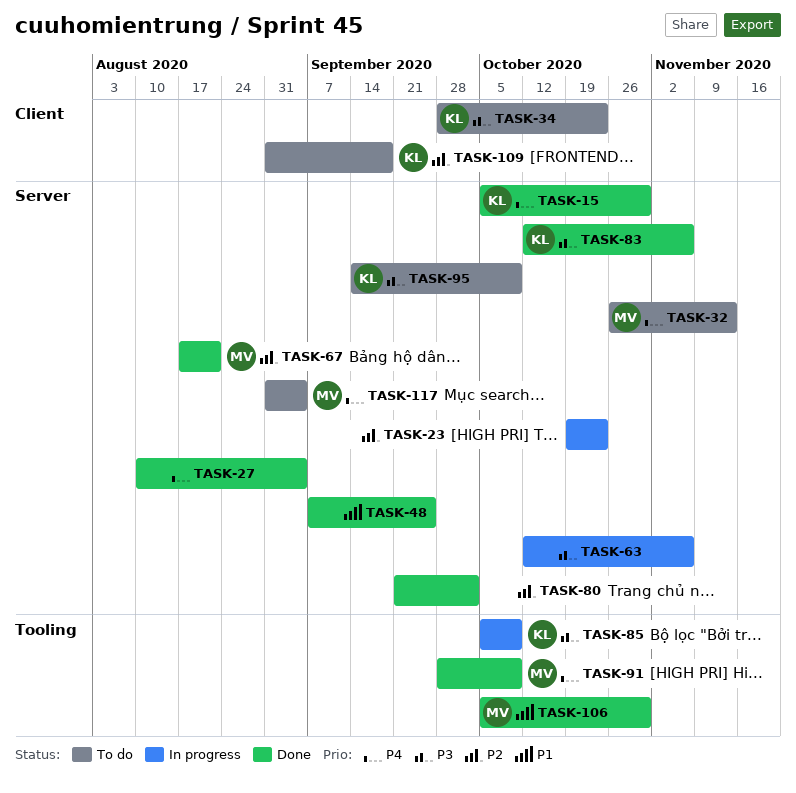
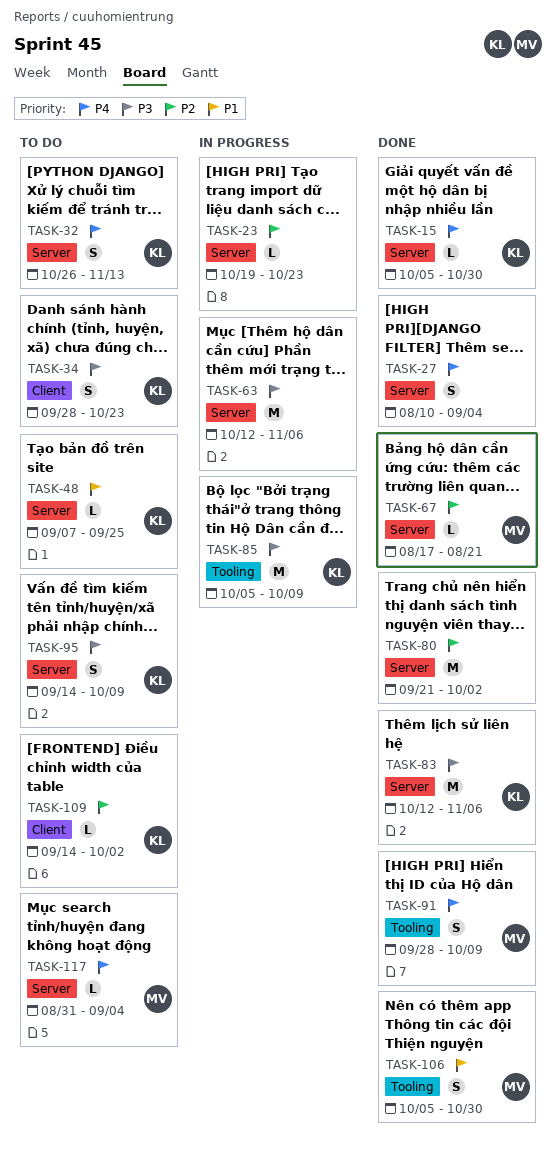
TASK-32, owner: MV -> KL
TASK-48, status: Done -> To do
TASK-48, owner: none -> KL
TASK-109, start: Aug 31 -> Sep 14
TASK-109, due: Sep 18 -> Oct 2

